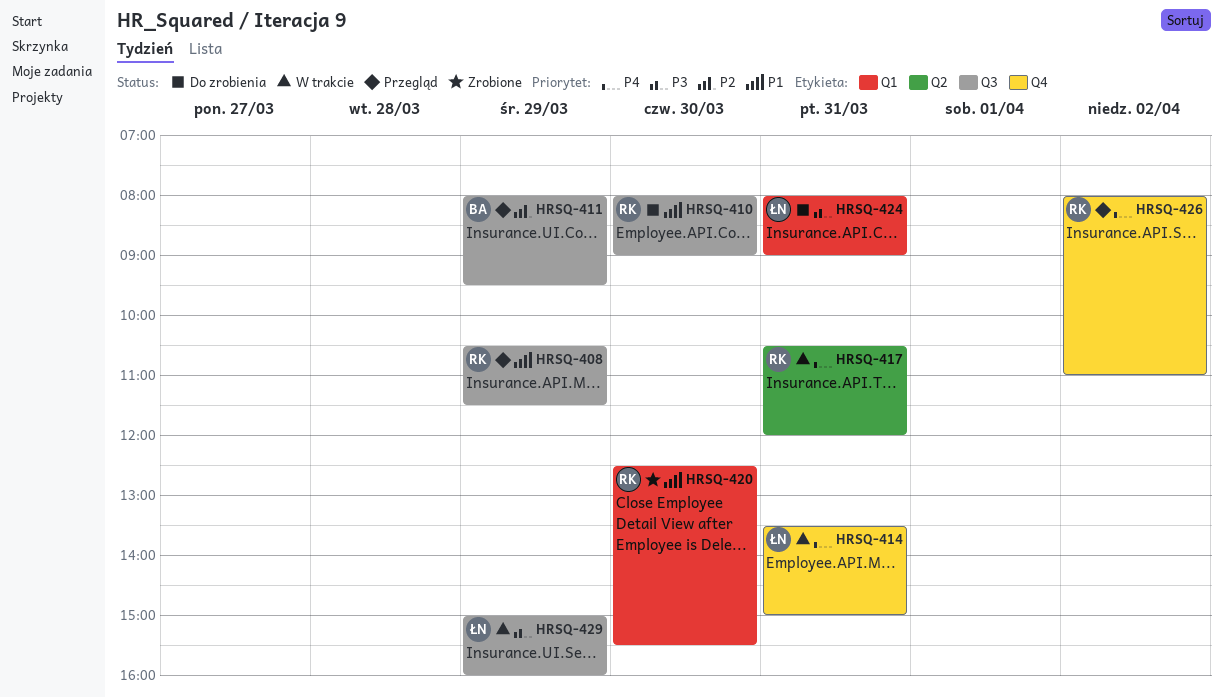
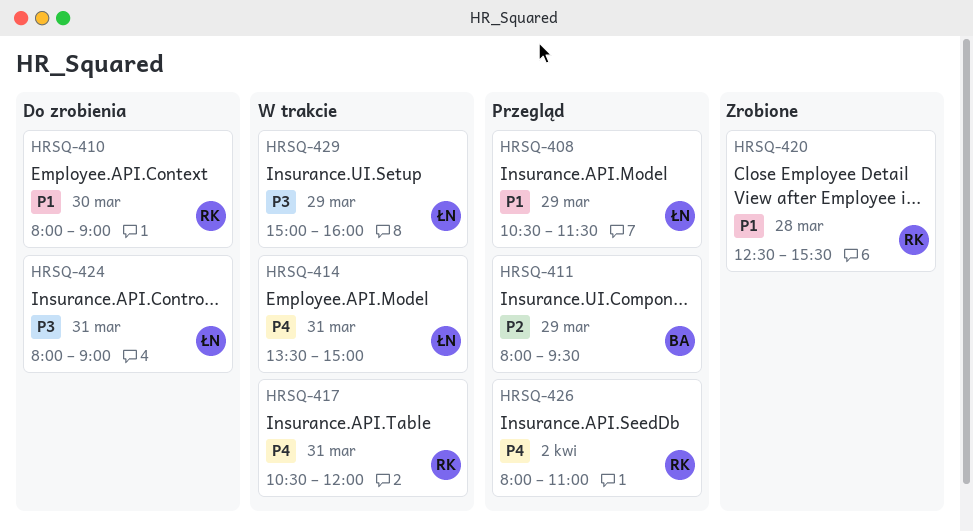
HRSQ-408, owner: RK -> ŁN
HRSQ-420, day: Mar 30 -> Mar 28

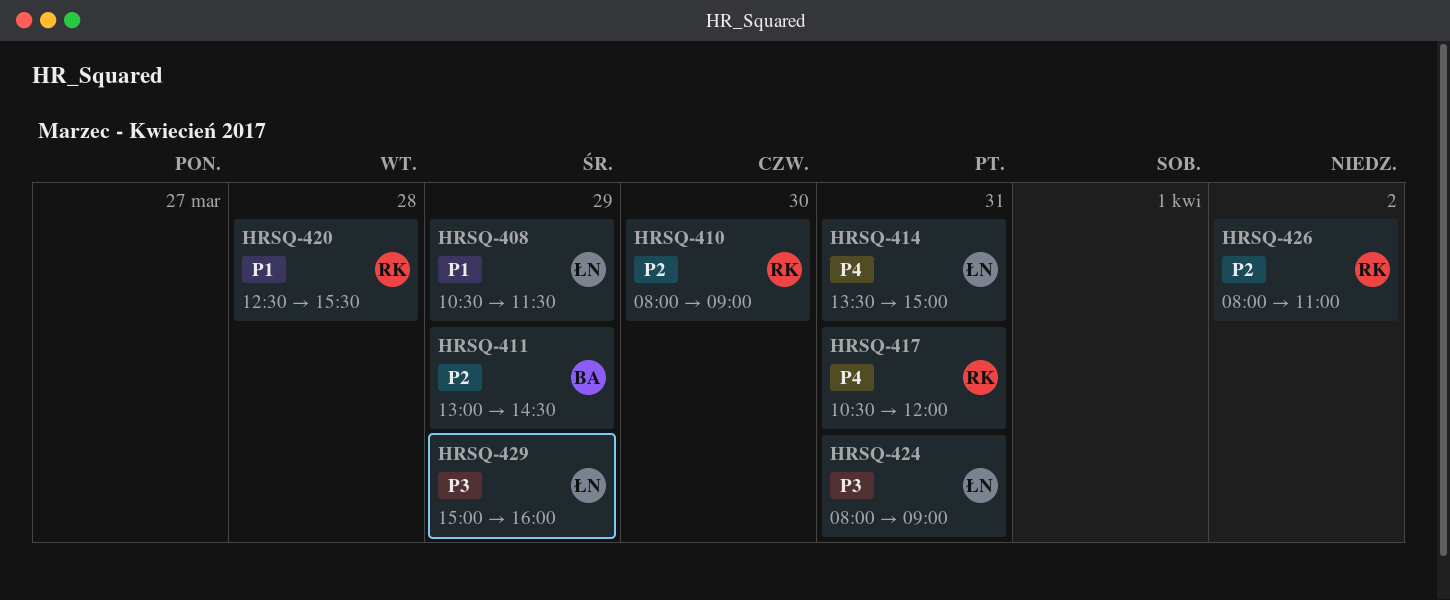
HRSQ-410, priority: P1 -> P2
HRSQ-411, begins: 08:00 -> 13:00
HRSQ-411, ends: 09:30 -> 14:30
HRSQ-426, priority: P4 -> P2

